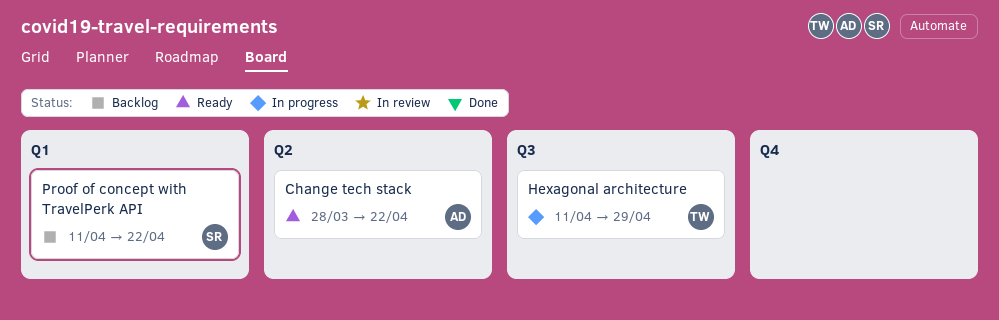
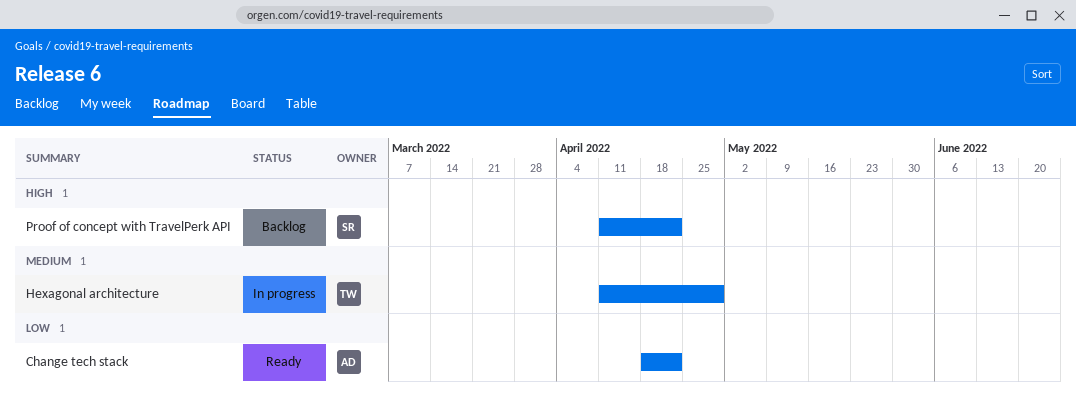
Change tech stack, start: Mar 28 -> Apr 18

